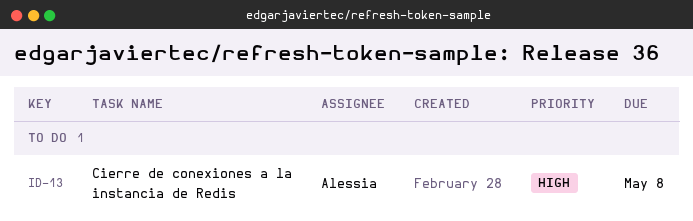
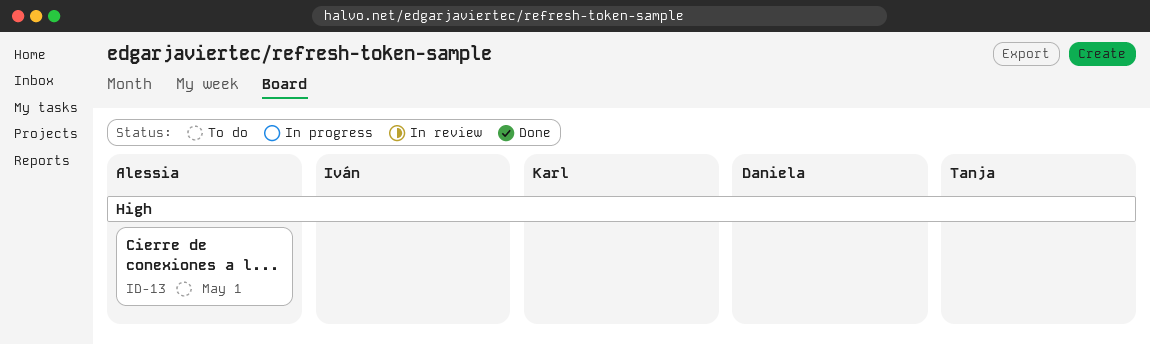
ID-13, due: May 8 -> May 1

